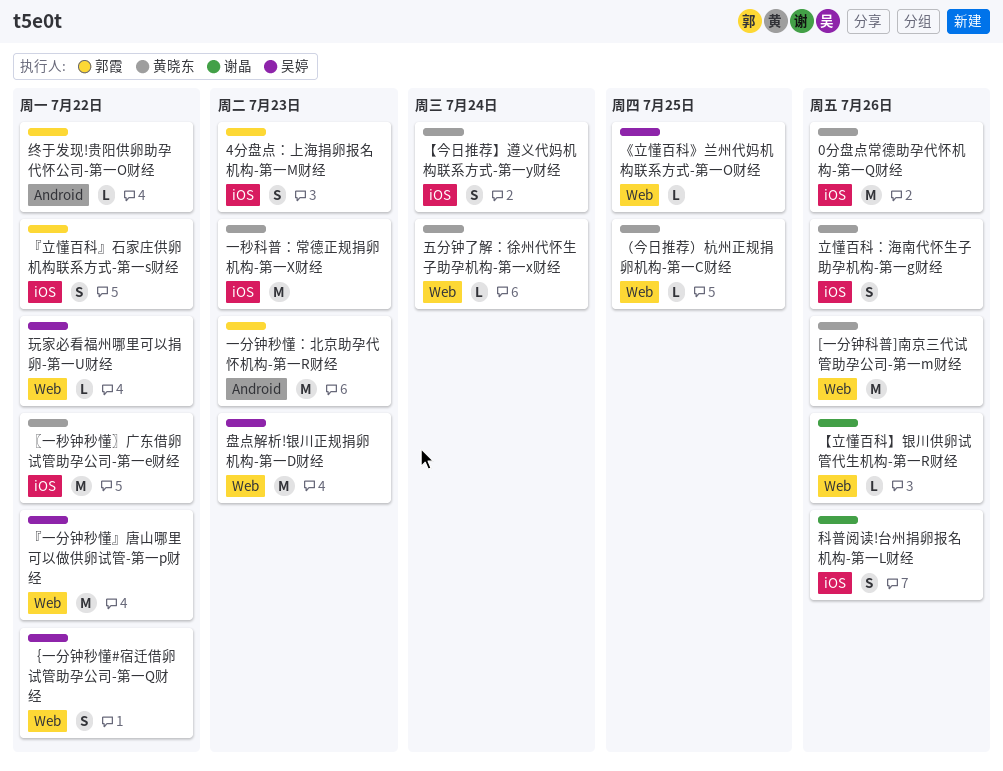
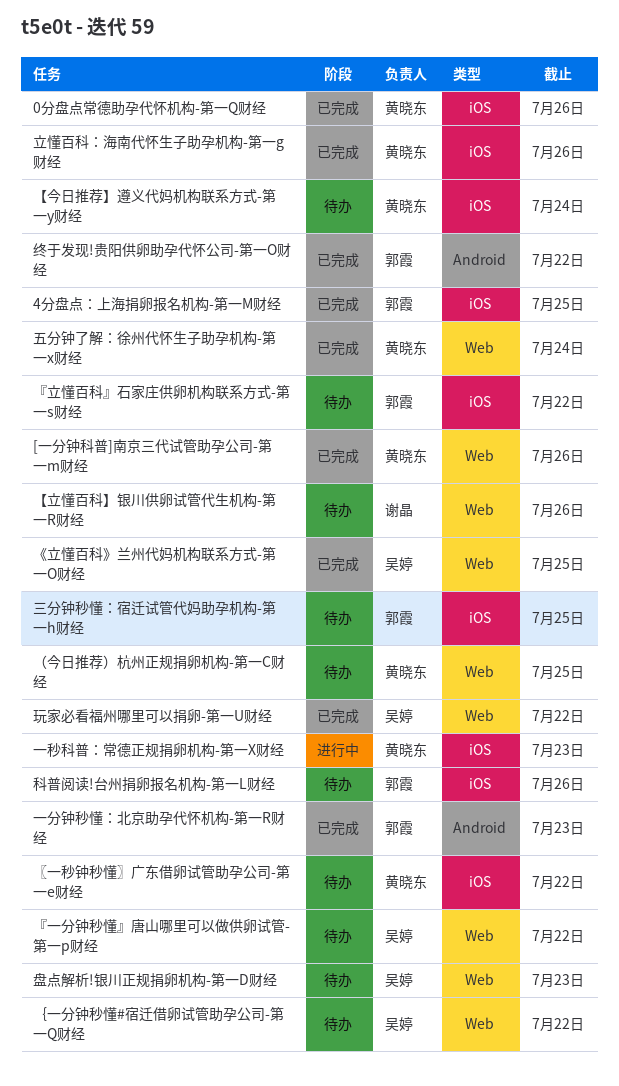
4分盘点：上海捐卵报名机构-第一M财经, due: Jul 23 -> Jul 25
三分钟秒懂：宿迁试管代妈助孕机构-第一h财经: none -> present
科普阅读!台州捐卵报名机构-第一L财经, owner: 谢晶 -> 郭霞

